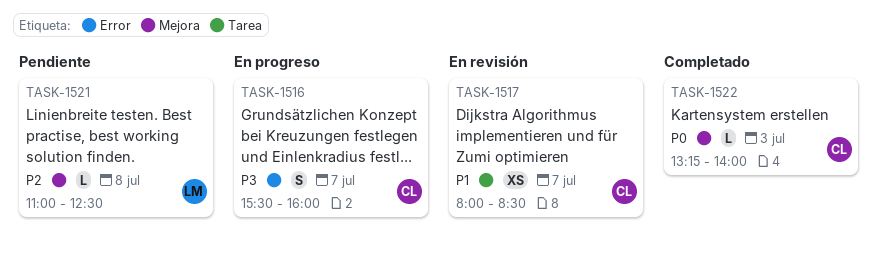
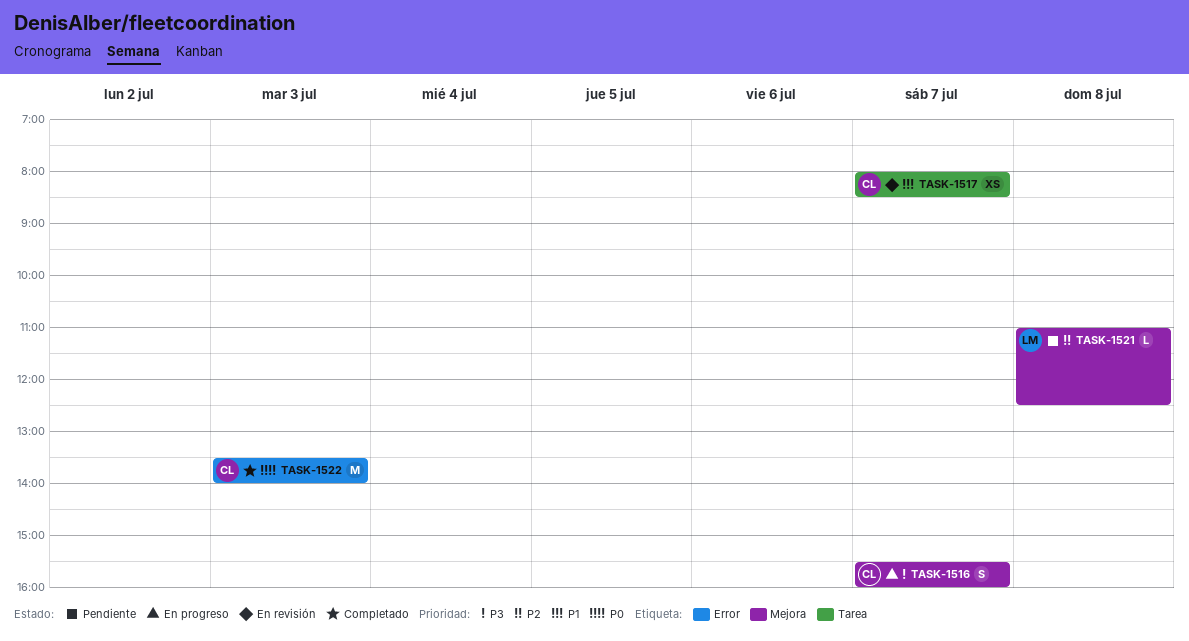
TASK-1516, label: Error -> Mejora
TASK-1522, label: Mejora -> Error
TASK-1522, estimate: L -> M
TASK-1522, begins: 13:15 -> 13:30

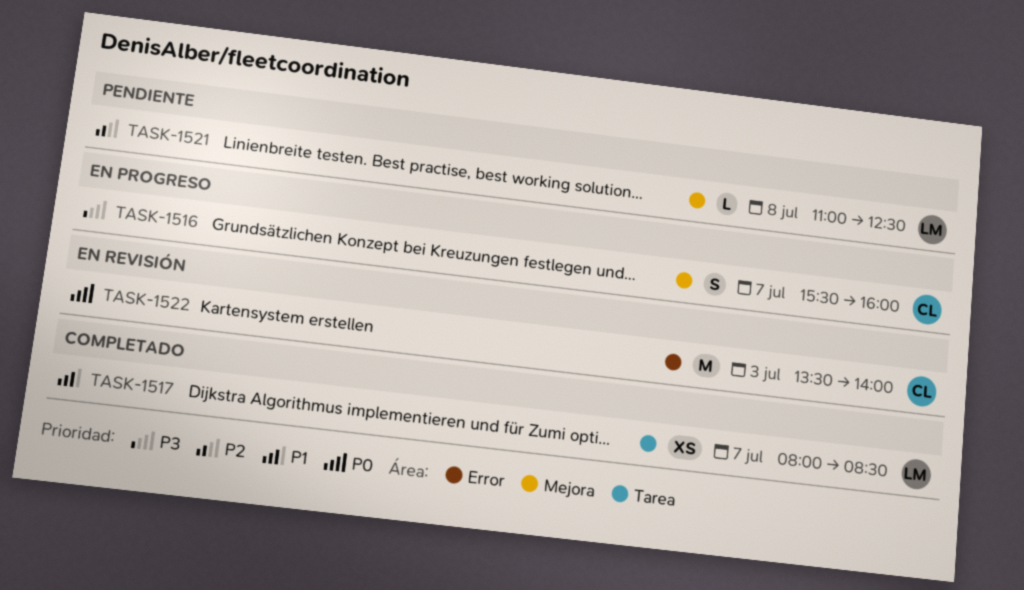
TASK-1517, status: En revisión -> Completado
TASK-1517, owner: CL -> LM
TASK-1522, status: Completado -> En revisión

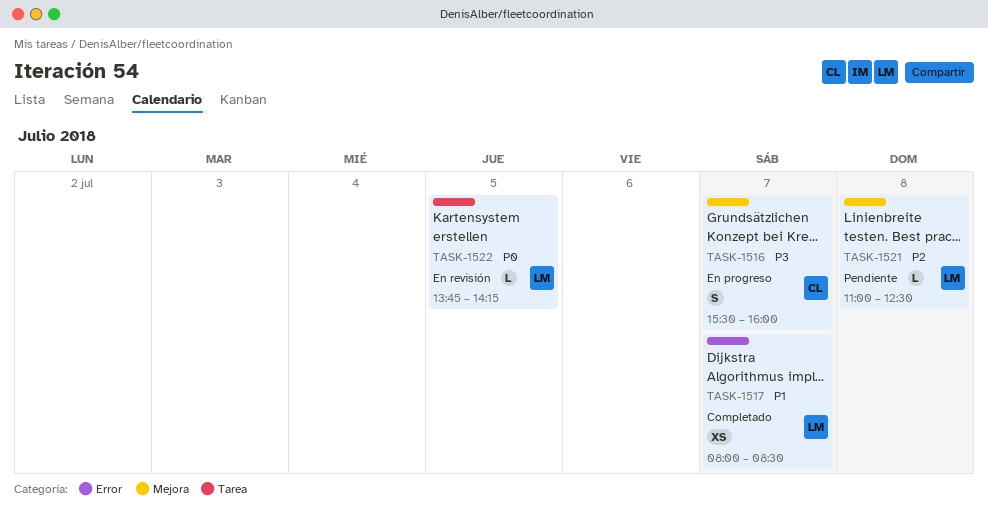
TASK-1517, label: Tarea -> Error
TASK-1522, owner: CL -> LM
TASK-1522, label: Error -> Tarea
TASK-1522, estimate: M -> L
TASK-1522, day: Jul 3 -> Jul 5
TASK-1522, begins: 13:30 -> 13:45
TASK-1522, ends: 14:00 -> 14:15

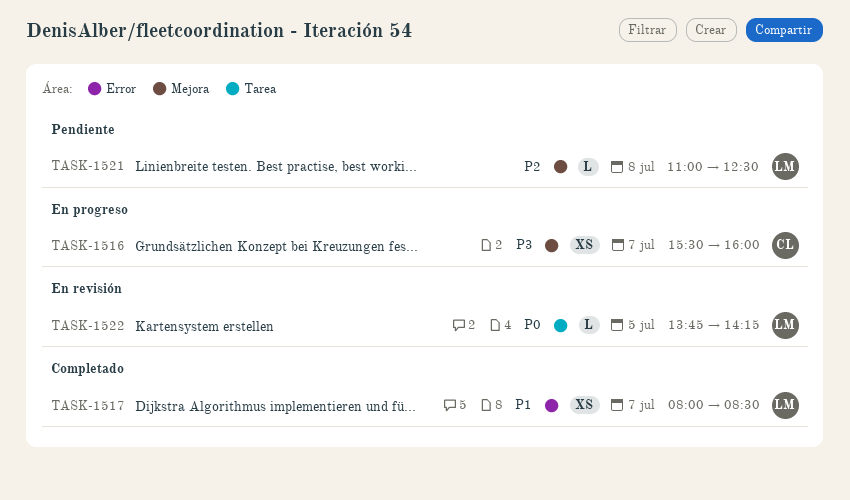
TASK-1516, estimate: S -> XS

